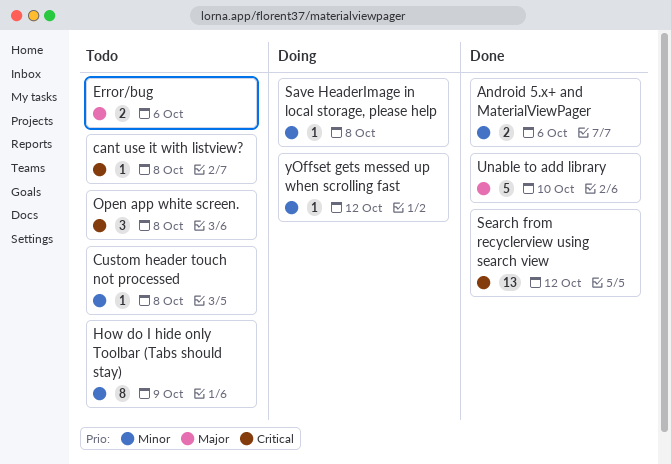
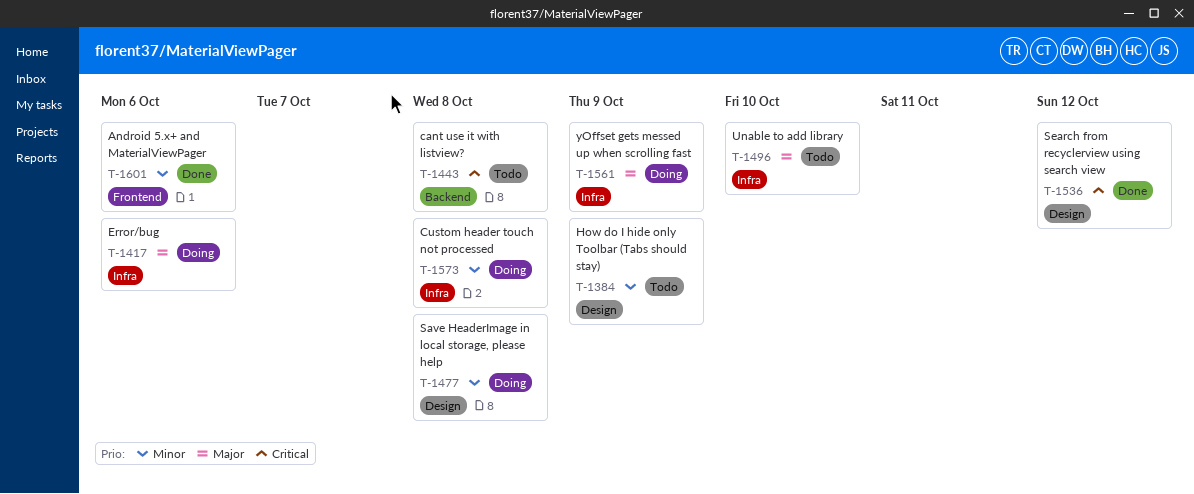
Custom header touch not processed, status: Todo -> Doing
Error/bug, status: Todo -> Doing
Open app white screen.: present -> none
Unable to add library, status: Done -> Todo
yOffset gets messed up when scrolling fast, priority: Minor -> Major
yOffset gets messed up when scrolling fast, due: Oct 12 -> Oct 9

